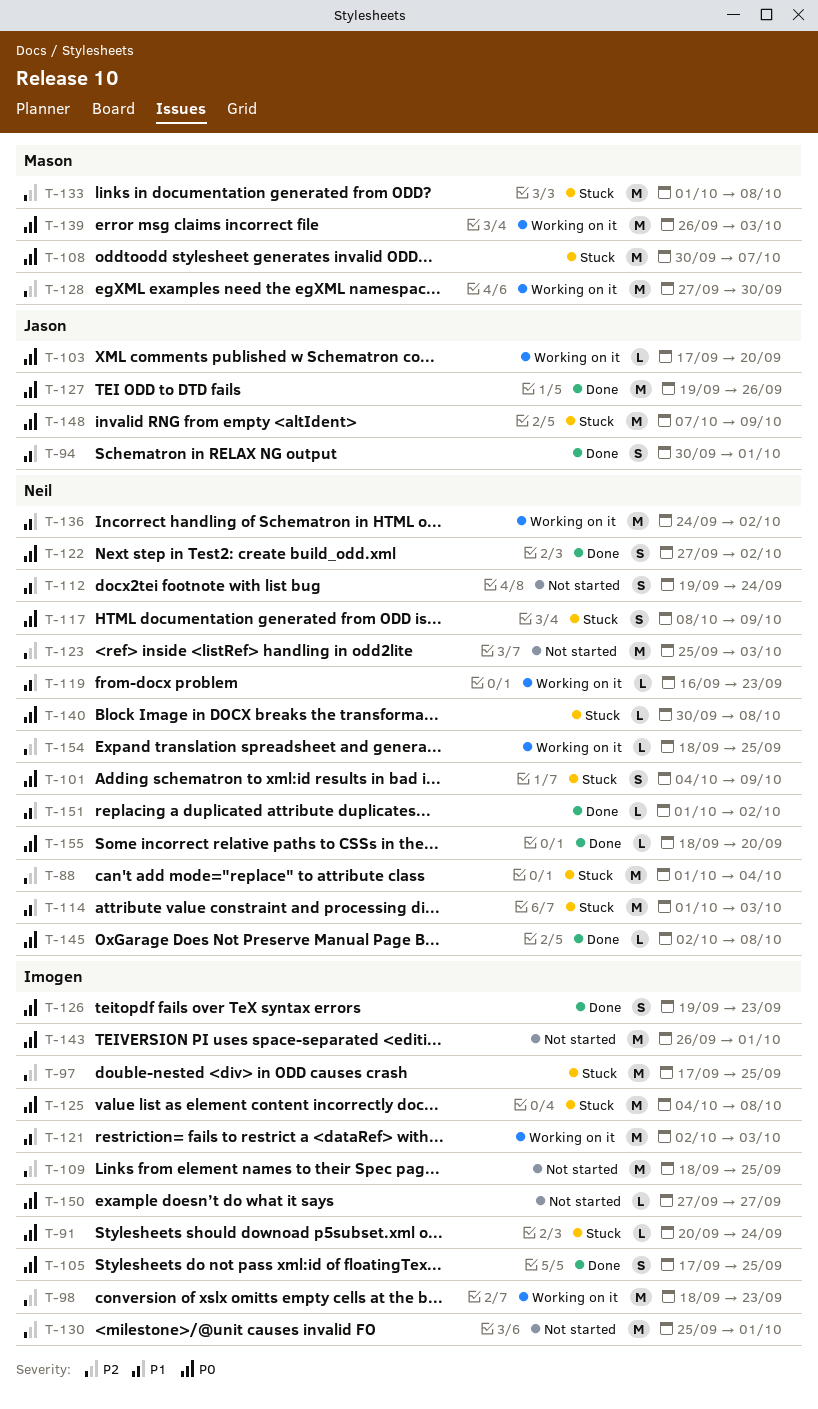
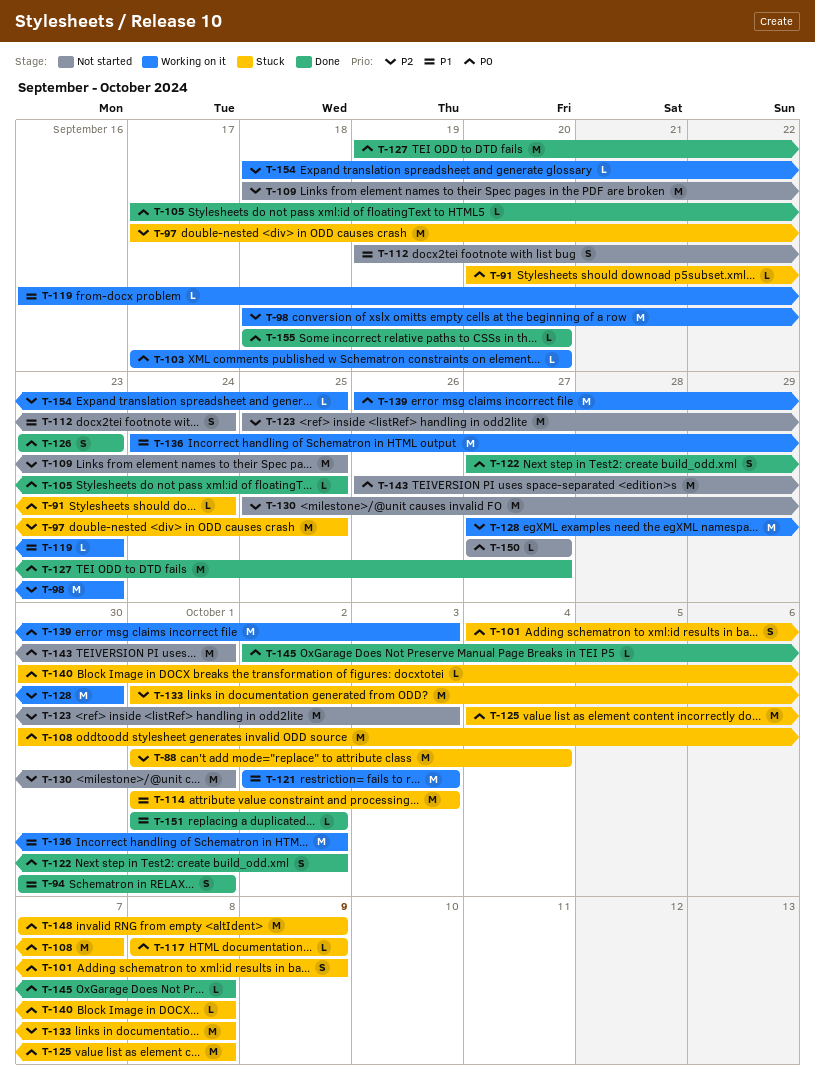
T-105, estimate: S -> L
T-117, estimate: S -> L
T-126, start: Sep 19 -> Sep 23
T-127, due: Sep 26 -> Sep 27

